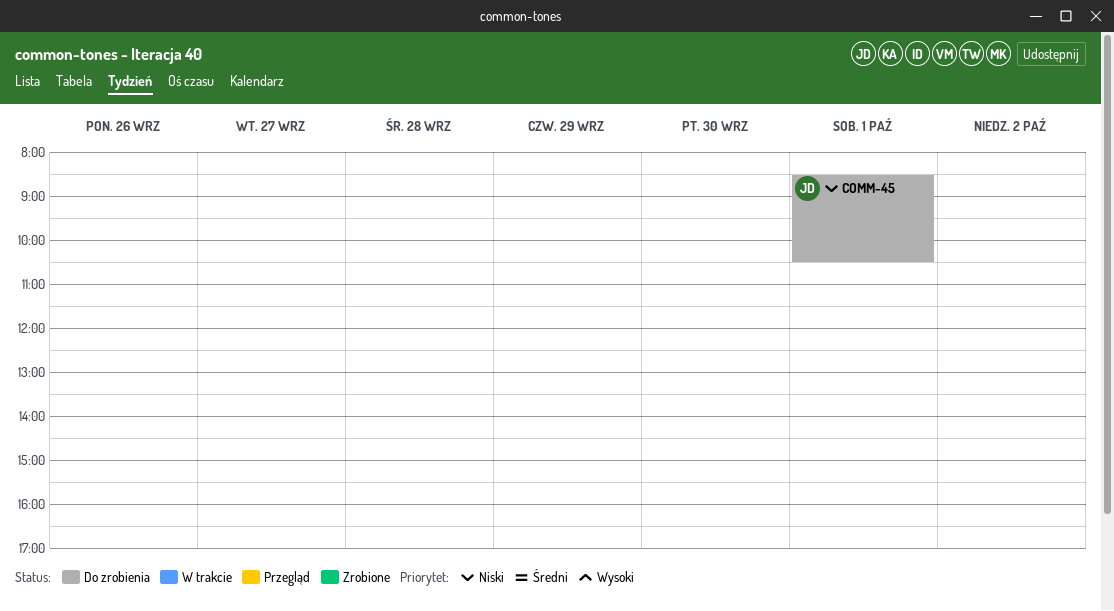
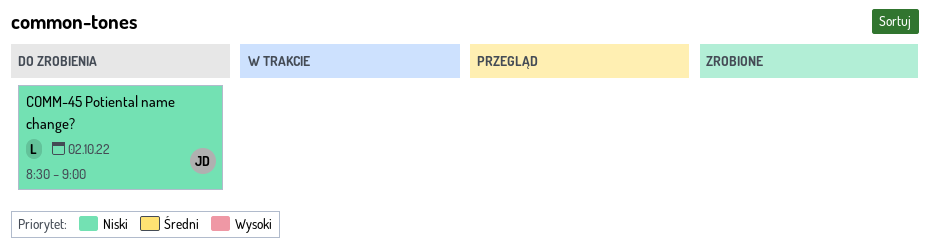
COMM-45, day: Oct 1 -> Oct 2
COMM-45, ends: 10:30 -> 09:00

